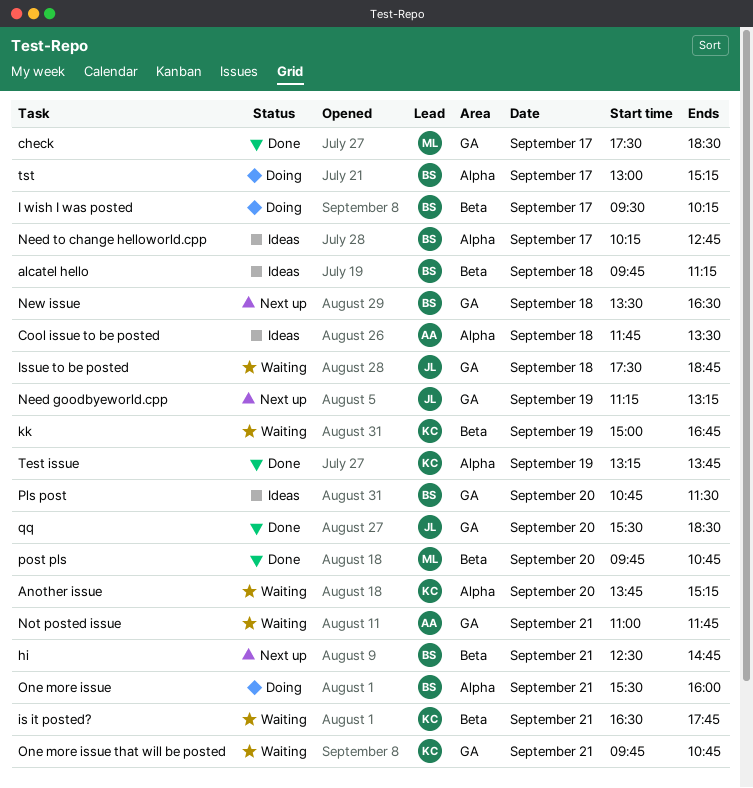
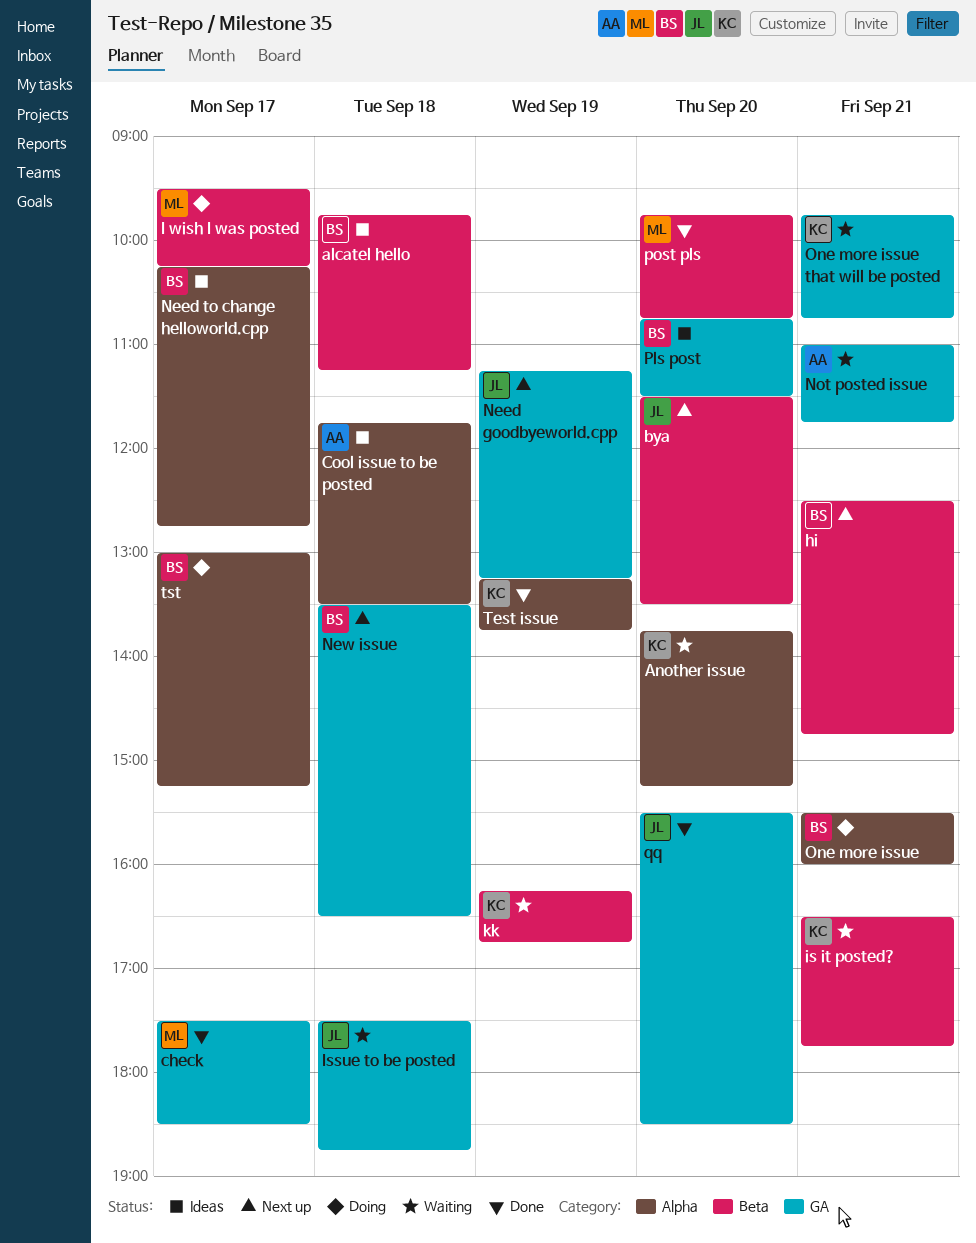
bya: none -> present
I wish I was posted, owner: BS -> ML
kk, begins: 15:00 -> 16:15

